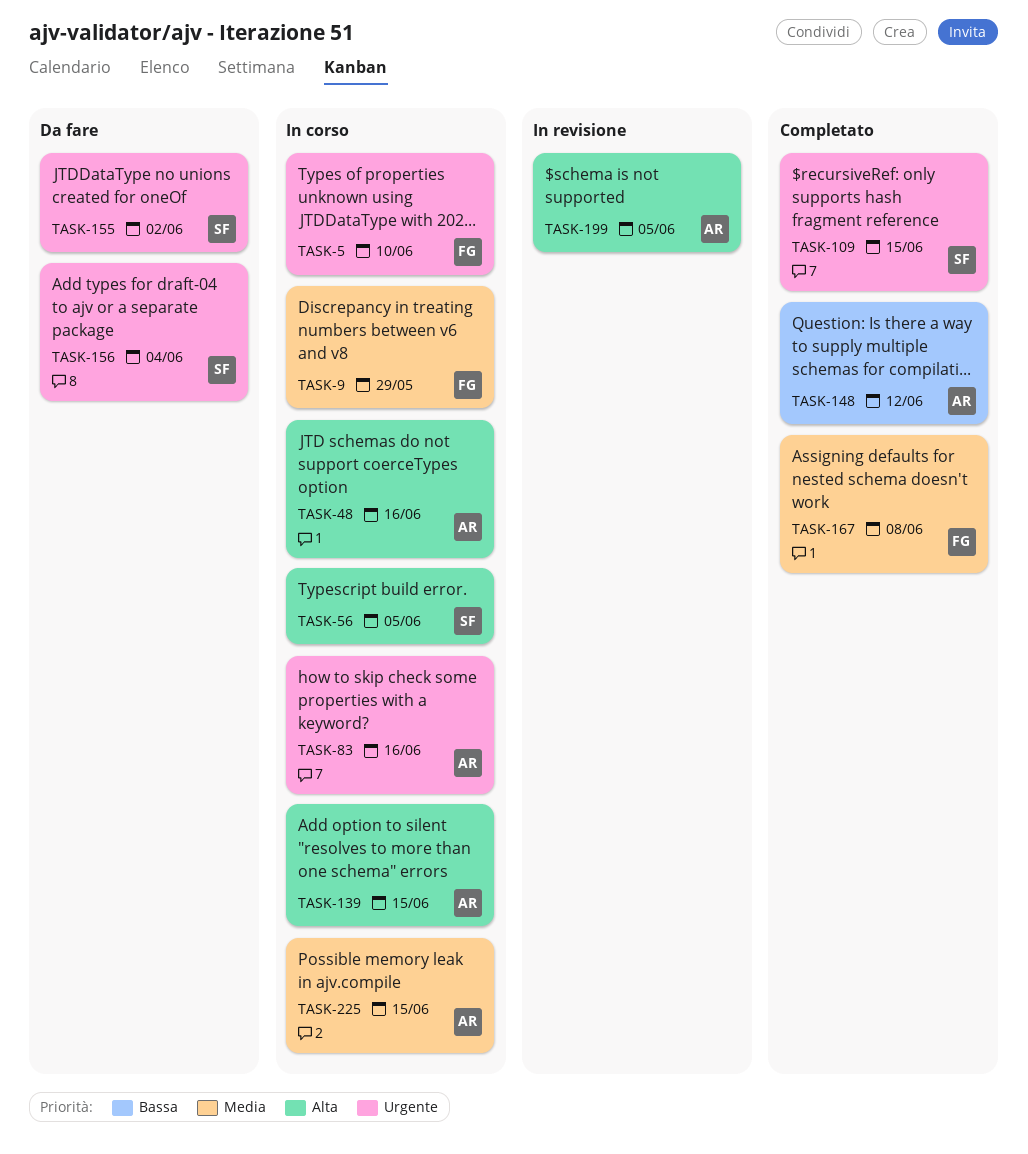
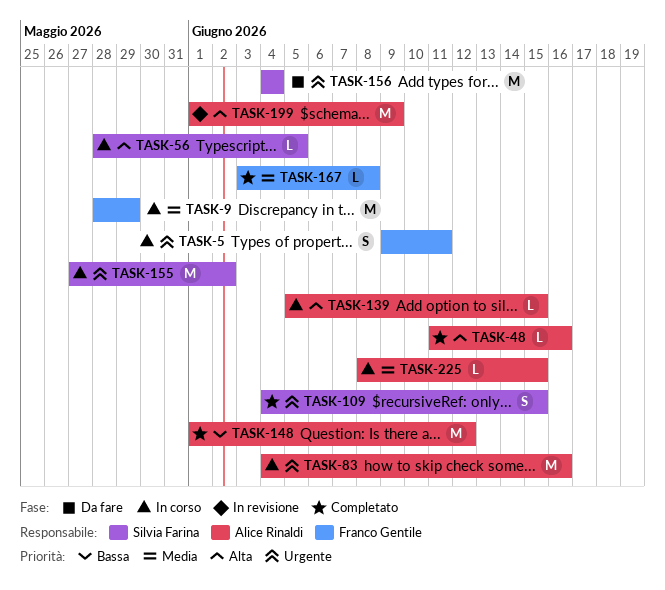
TASK-5, due: Jun 10 -> Jun 11
TASK-48, status: In corso -> Completato
TASK-155, status: Da fare -> In corso
TASK-199, due: Jun 5 -> Jun 9

